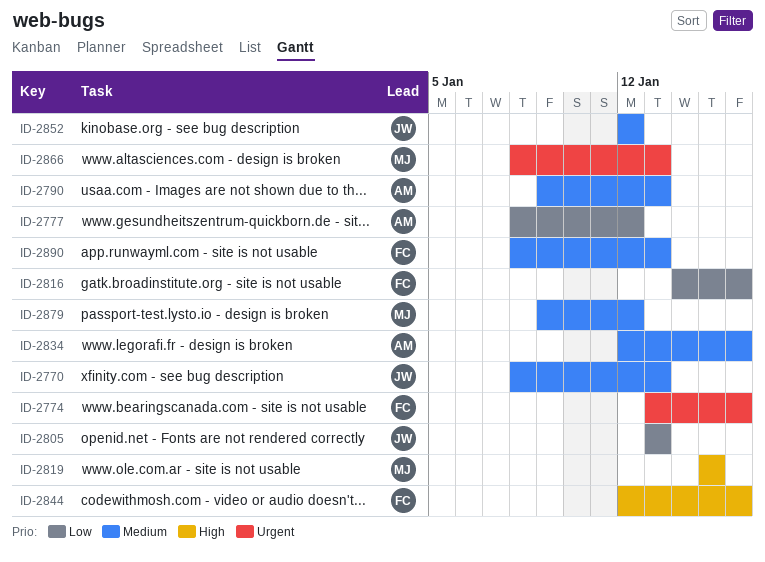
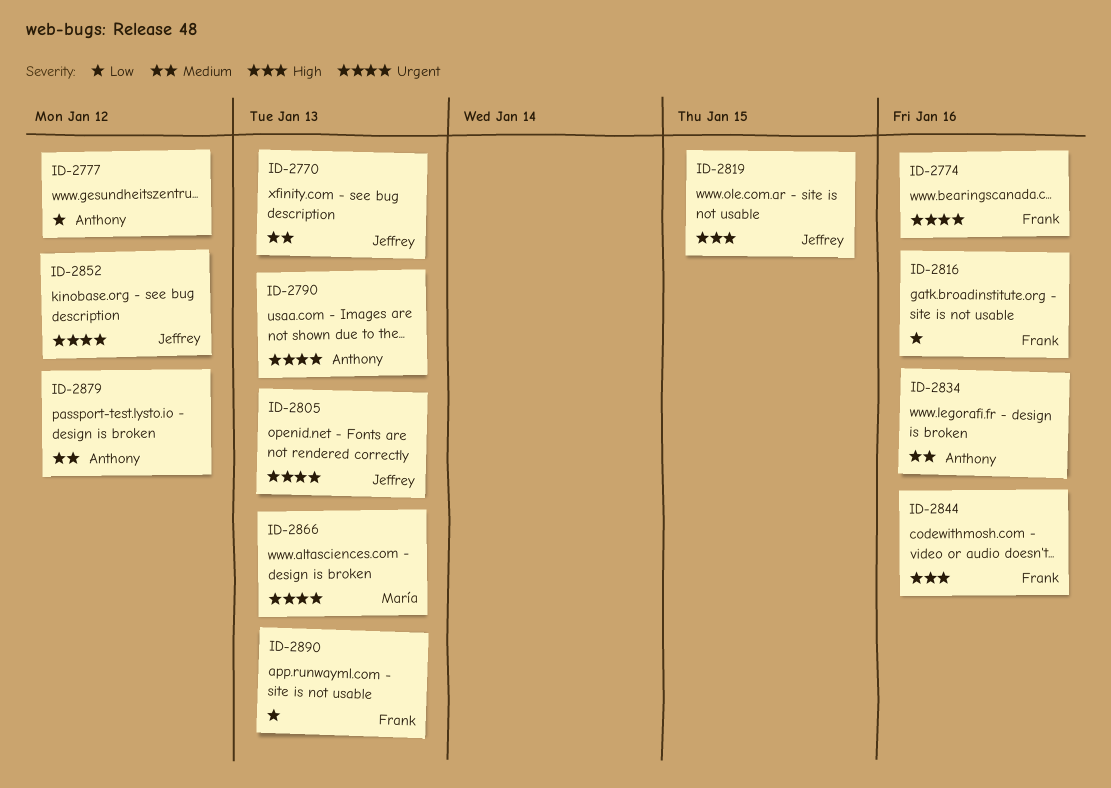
ID-2790, priority: Medium -> Urgent
ID-2805, priority: Low -> Urgent
ID-2819, owner: María -> Jeffrey
ID-2852, priority: Medium -> Urgent
ID-2879, owner: María -> Anthony
ID-2890, priority: Medium -> Low

